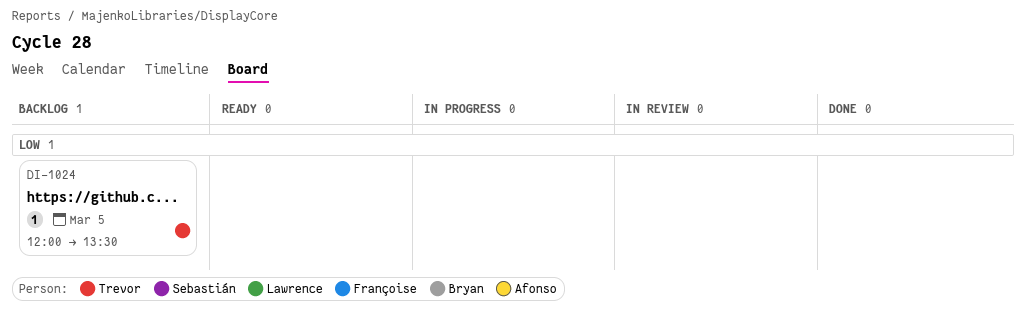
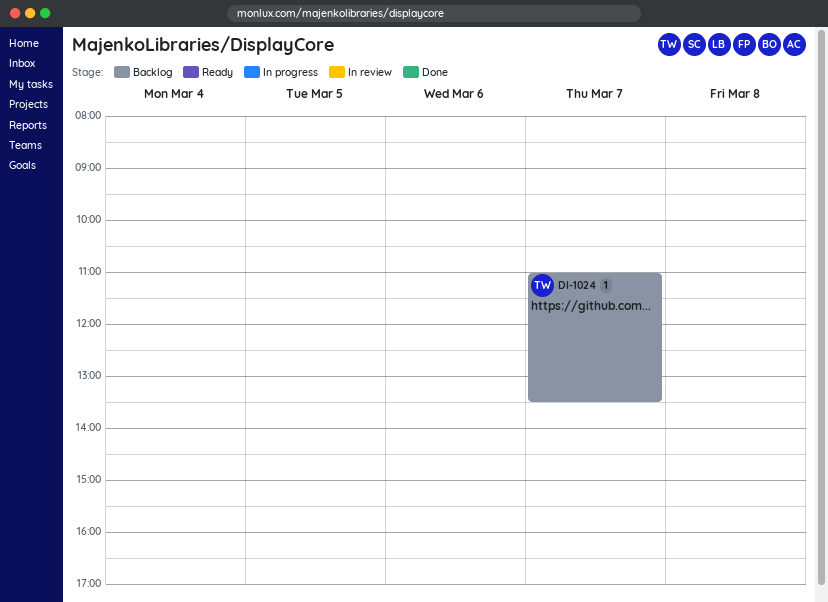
DI-1024, day: Mar 5 -> Mar 7
DI-1024, begins: 12:00 -> 11:00

